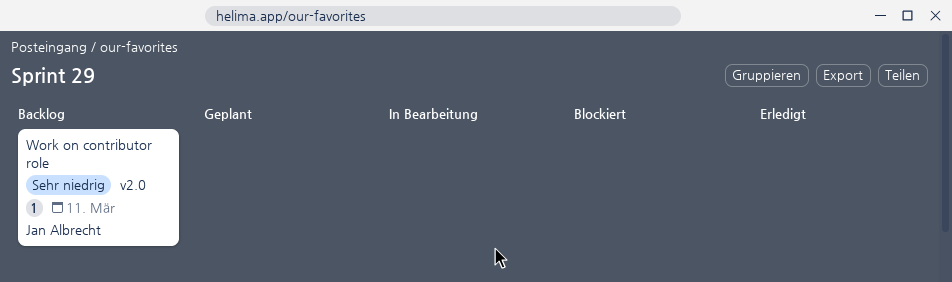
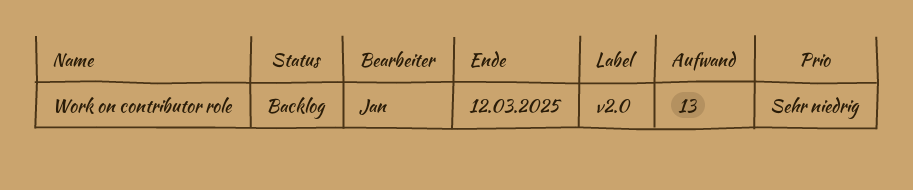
Work on contributor role, estimate: 1 -> 13
Work on contributor role, due: Mar 11 -> Mar 12

